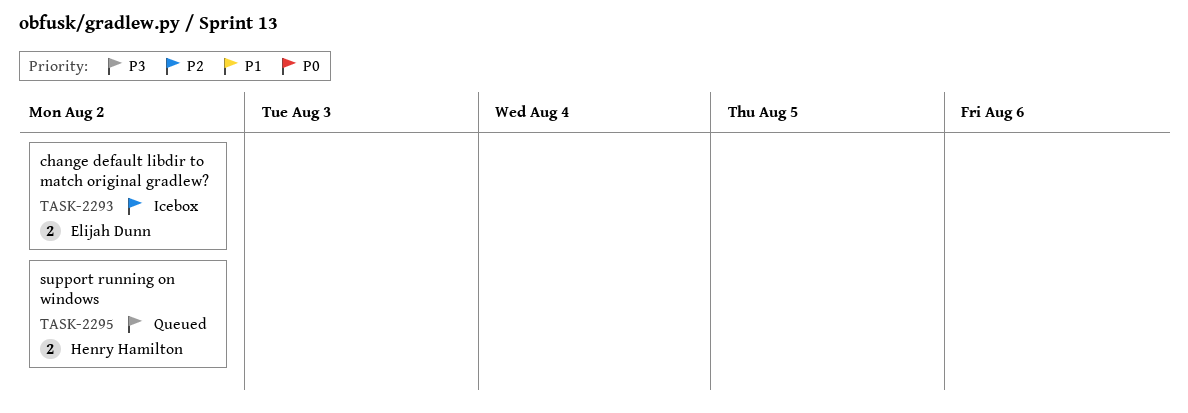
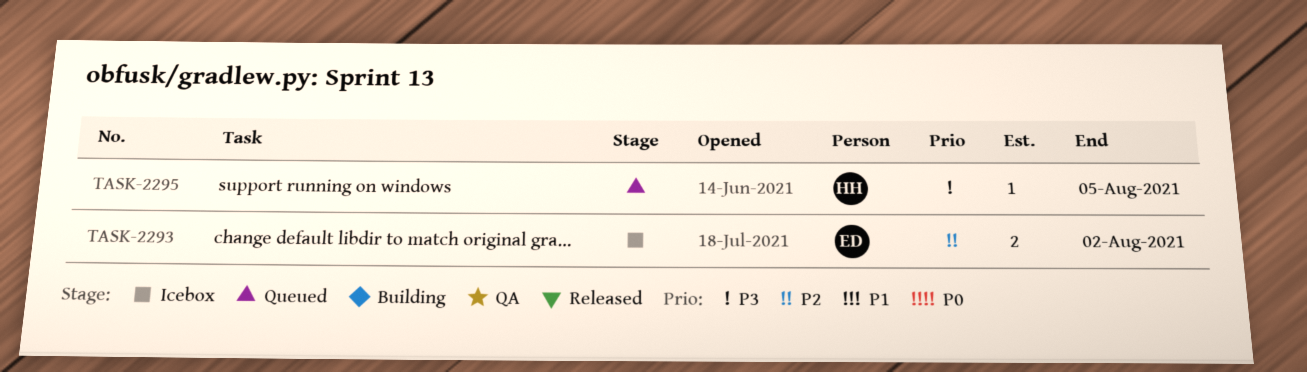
TASK-2295, estimate: 2 -> 1
TASK-2295, due: Aug 2 -> Aug 5

